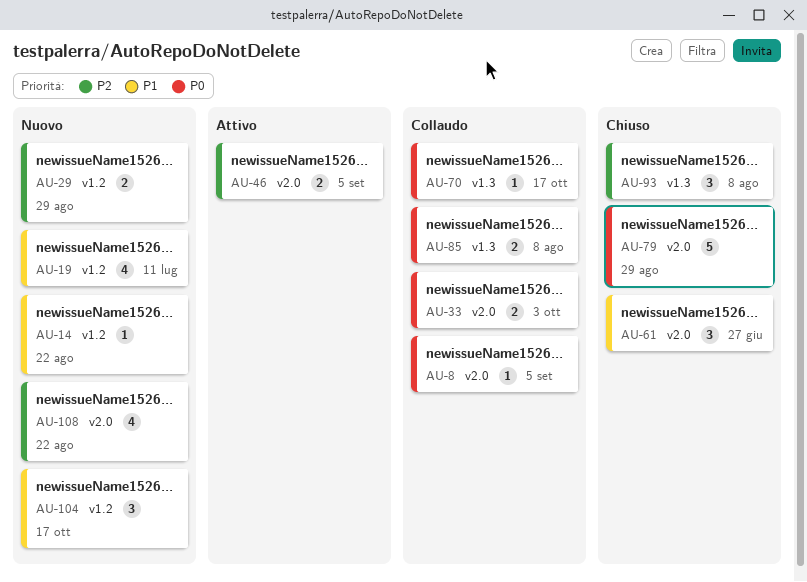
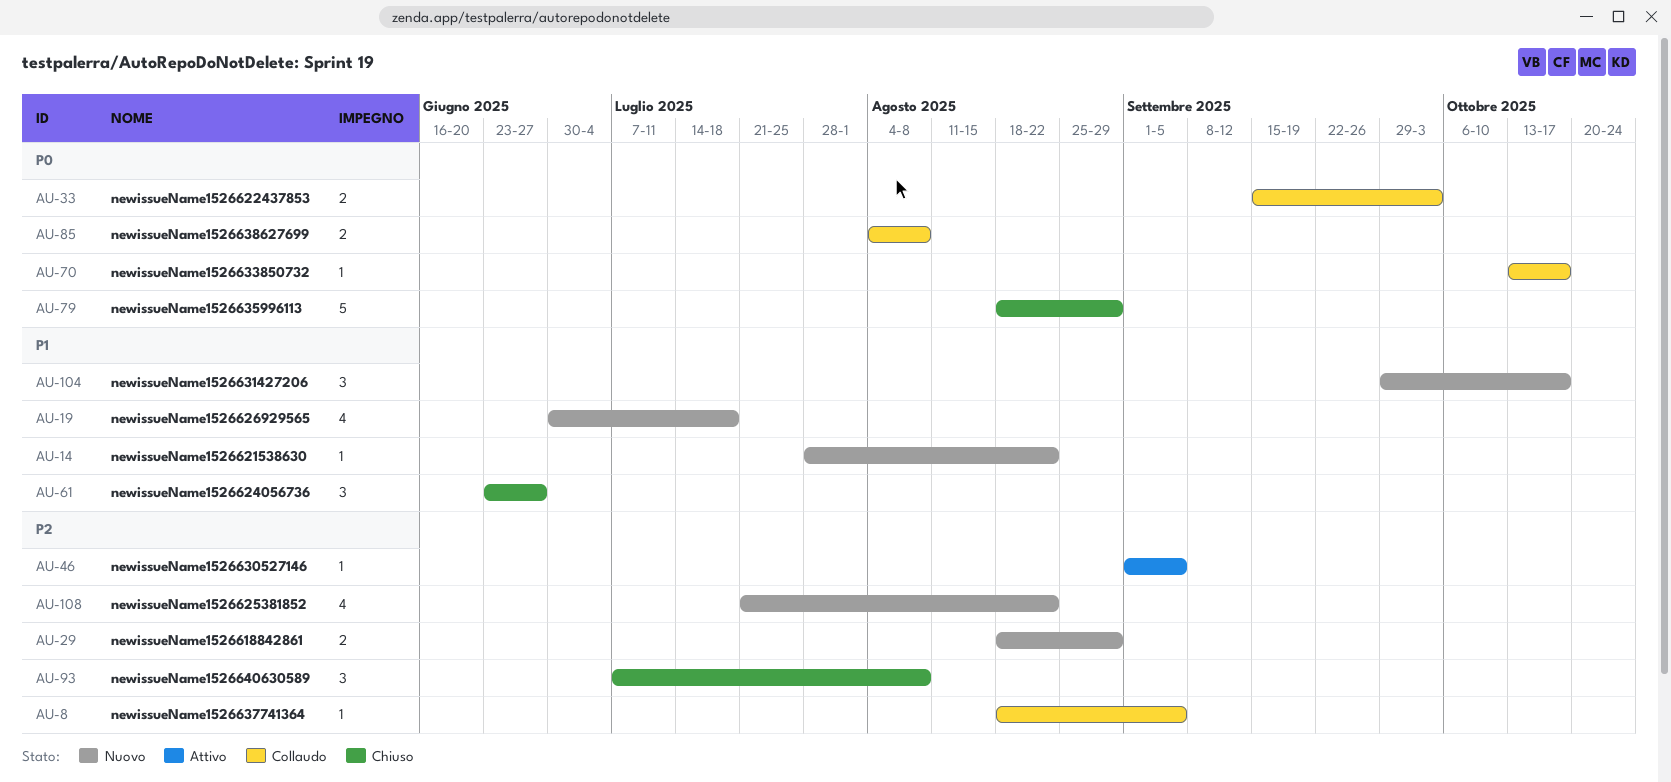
AU-8, priority: P0 -> P2
AU-19, due: Jul 11 -> Jul 18
AU-46, estimate: 2 -> 1

